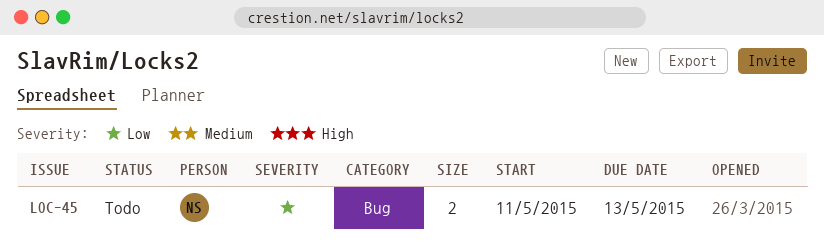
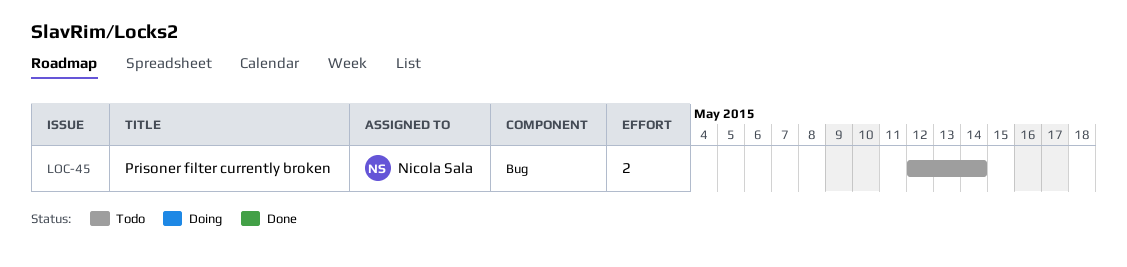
LOC-45, start: May 11 -> May 12
LOC-45, due: May 13 -> May 14

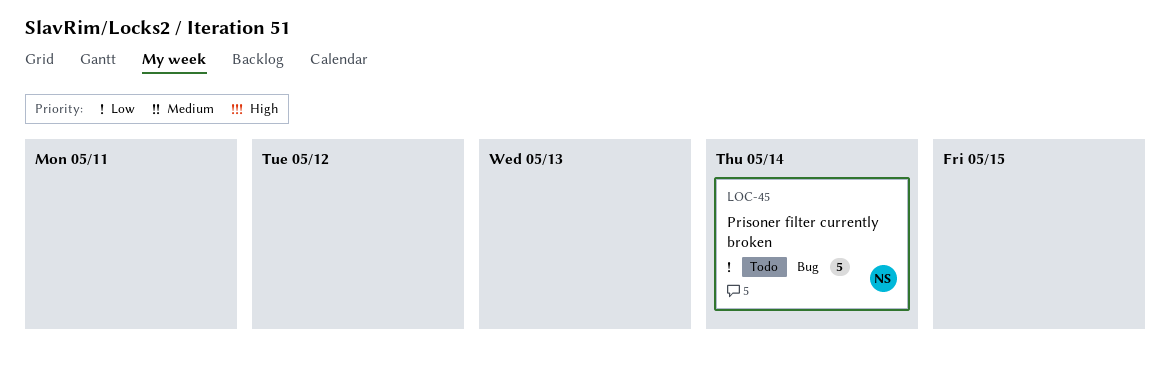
LOC-45, estimate: 2 -> 5

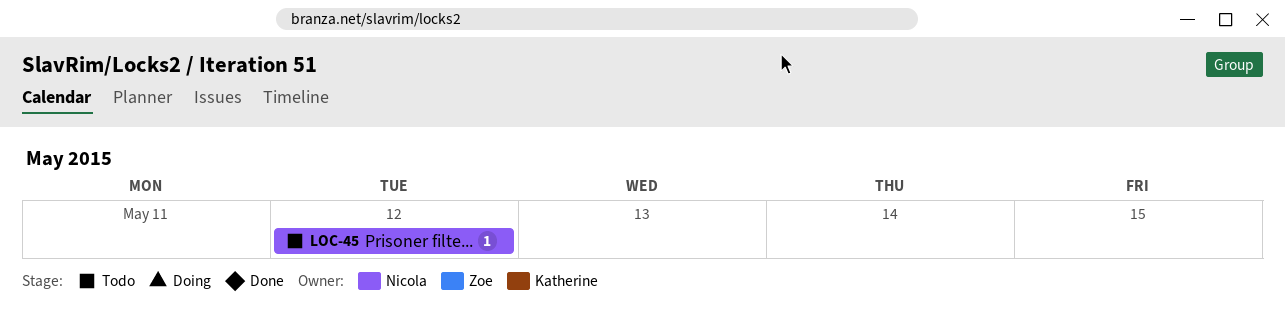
LOC-45, estimate: 5 -> 1
LOC-45, due: May 14 -> May 12

